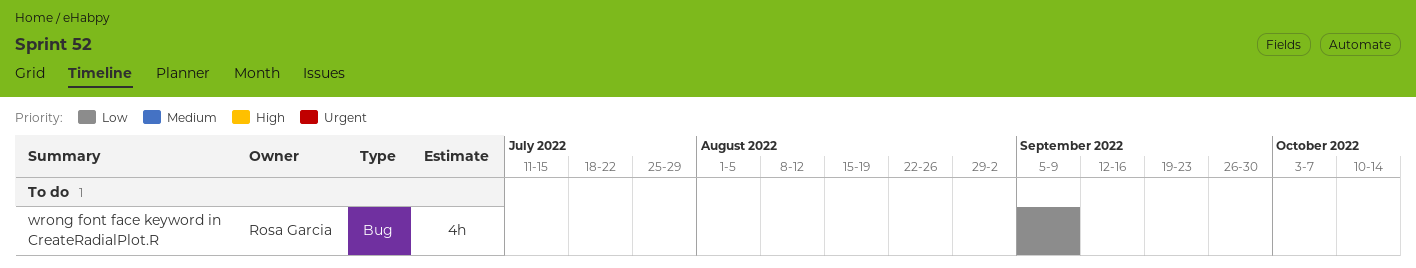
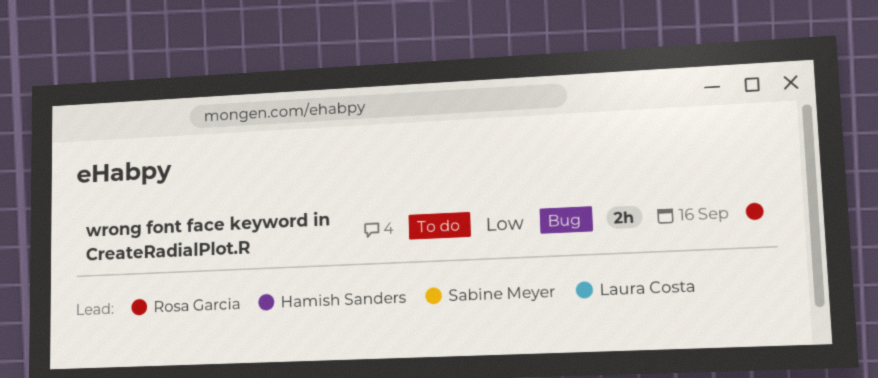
wrong font face keyword in CreateRadialPlot.R, estimate: 4h -> 2h
wrong font face keyword in CreateRadialPlot.R, due: Sep 9 -> Sep 16

